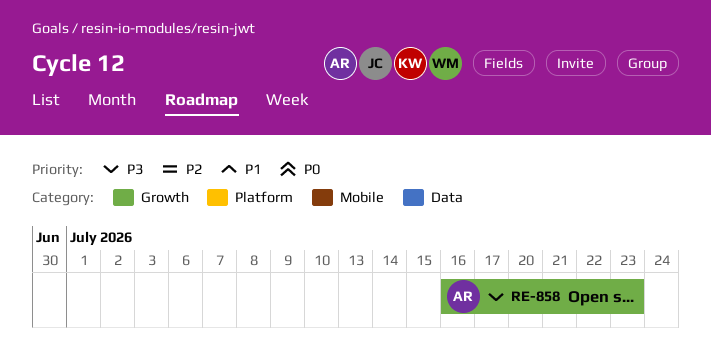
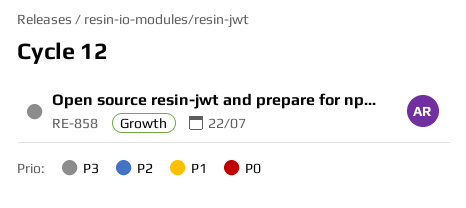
RE-858, due: Jul 23 -> Jul 22

